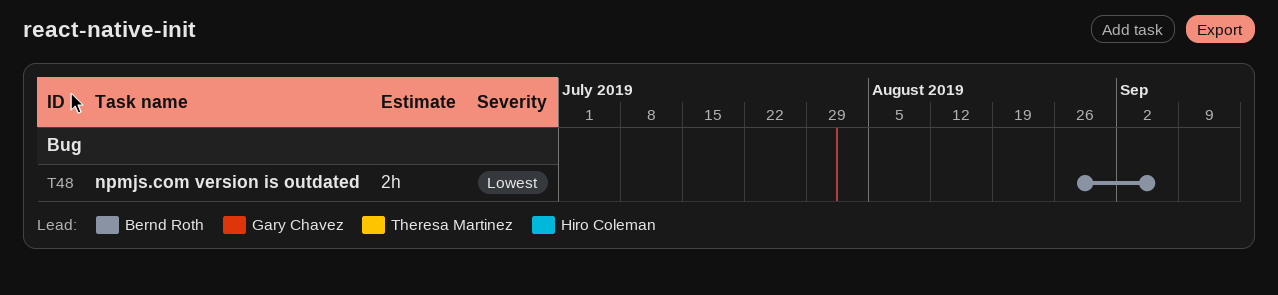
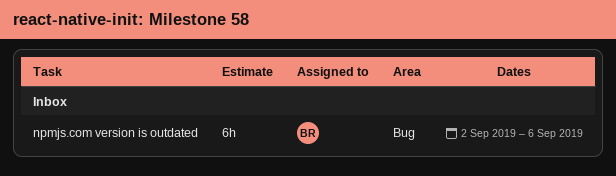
npmjs.com version is outdated, estimate: 2h -> 6h
npmjs.com version is outdated, start: Aug 26 -> Sep 2

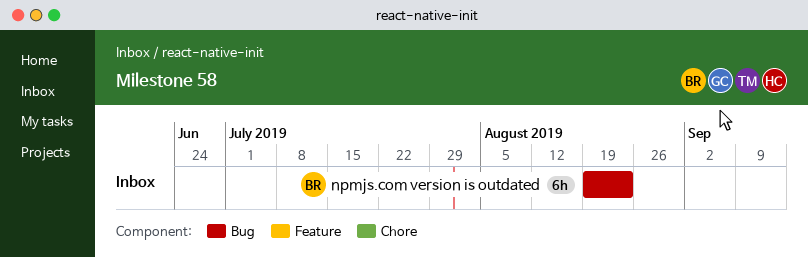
npmjs.com version is outdated, start: Sep 2 -> Aug 19
npmjs.com version is outdated, due: Sep 6 -> Aug 23

